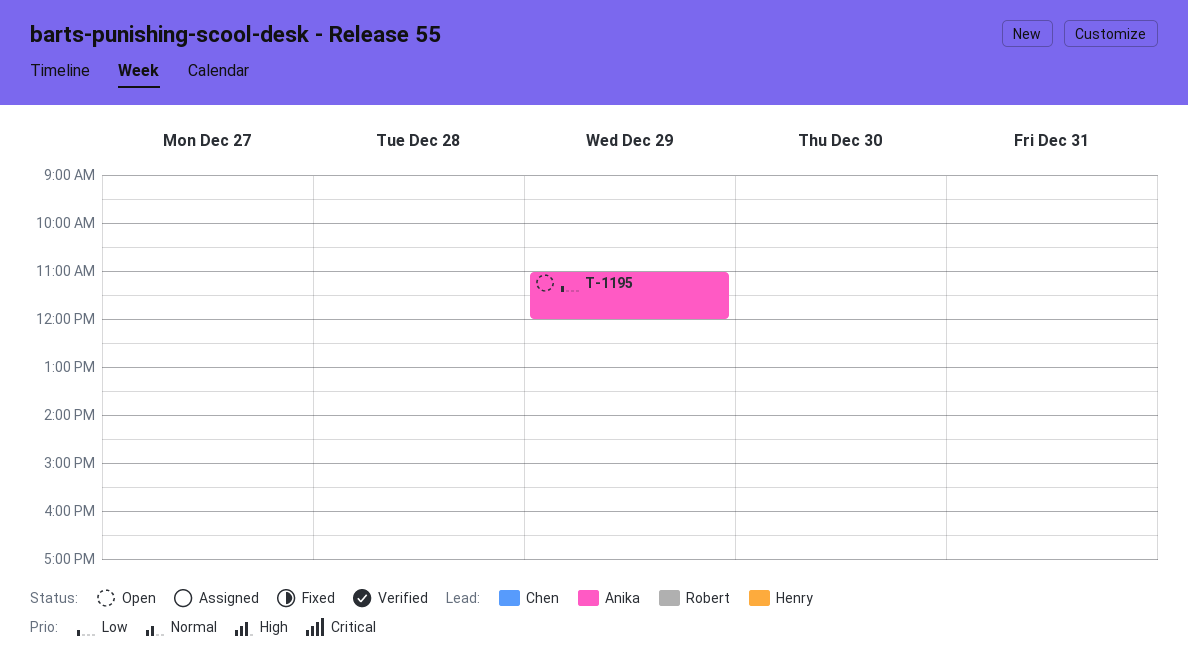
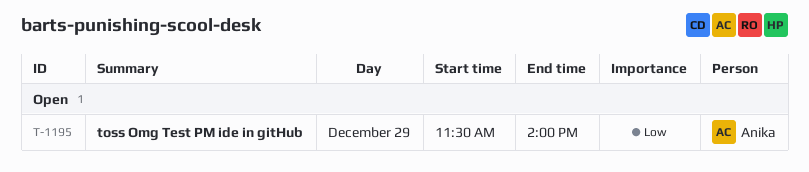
T-1195, begins: 11:00 -> 11:30
T-1195, ends: 12:00 -> 14:00

